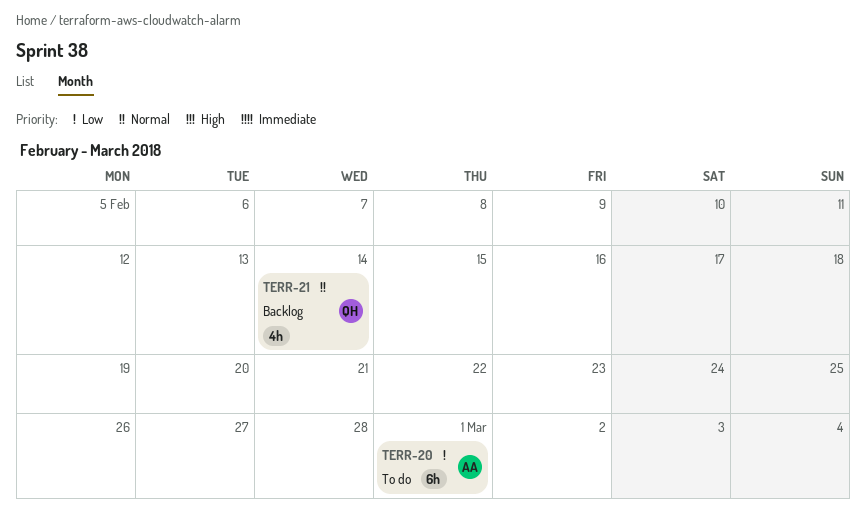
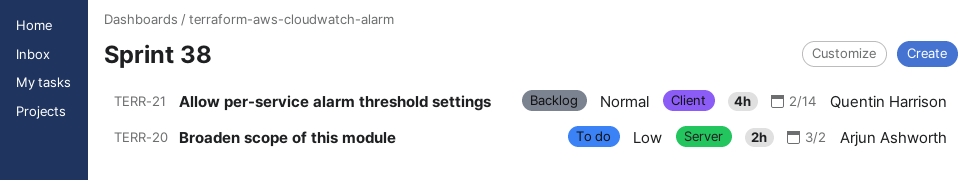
TERR-20, estimate: 6h -> 2h
TERR-20, due: Mar 1 -> Mar 2

